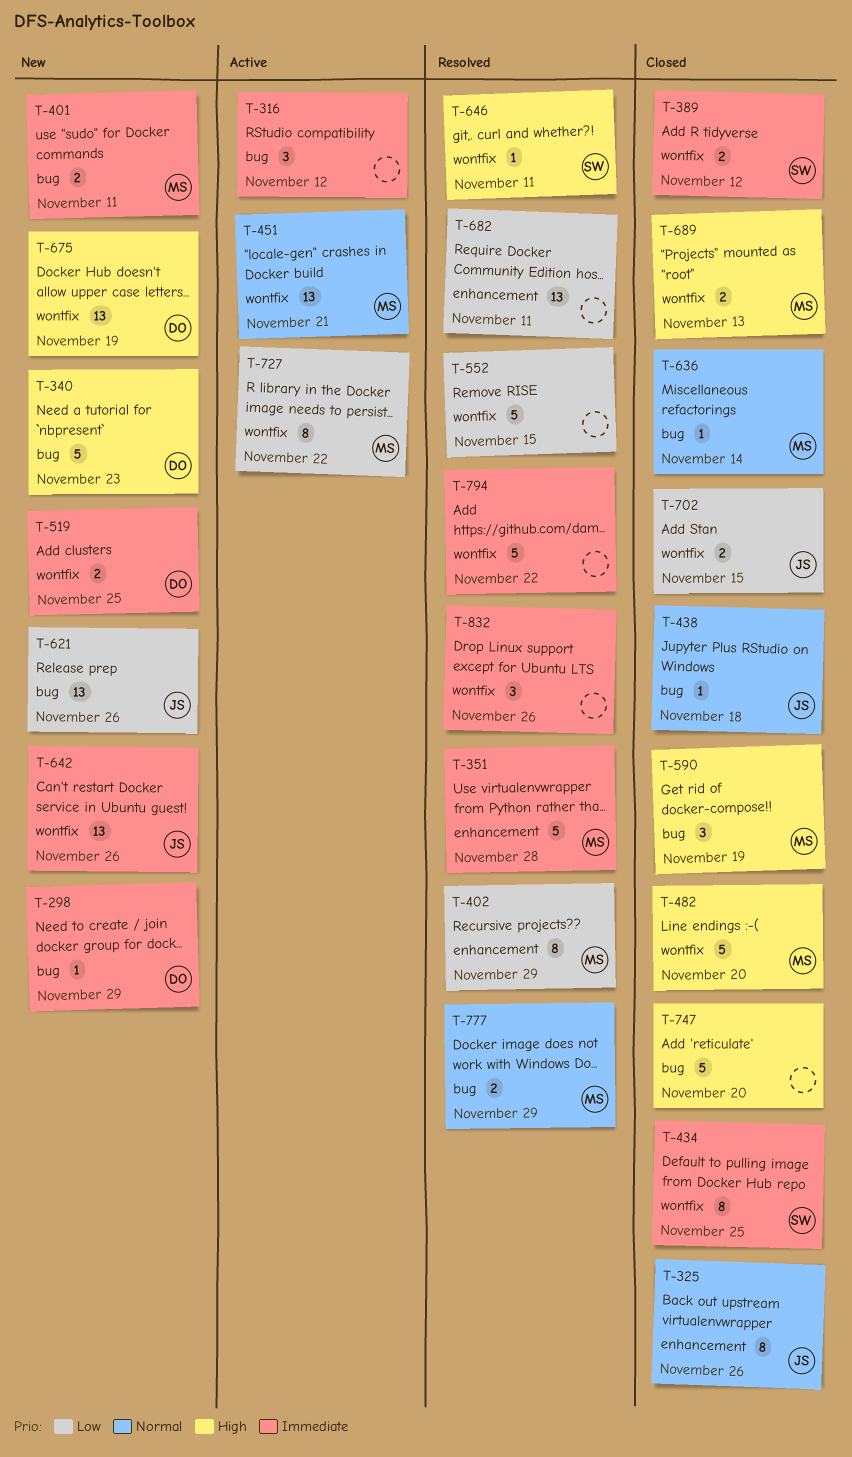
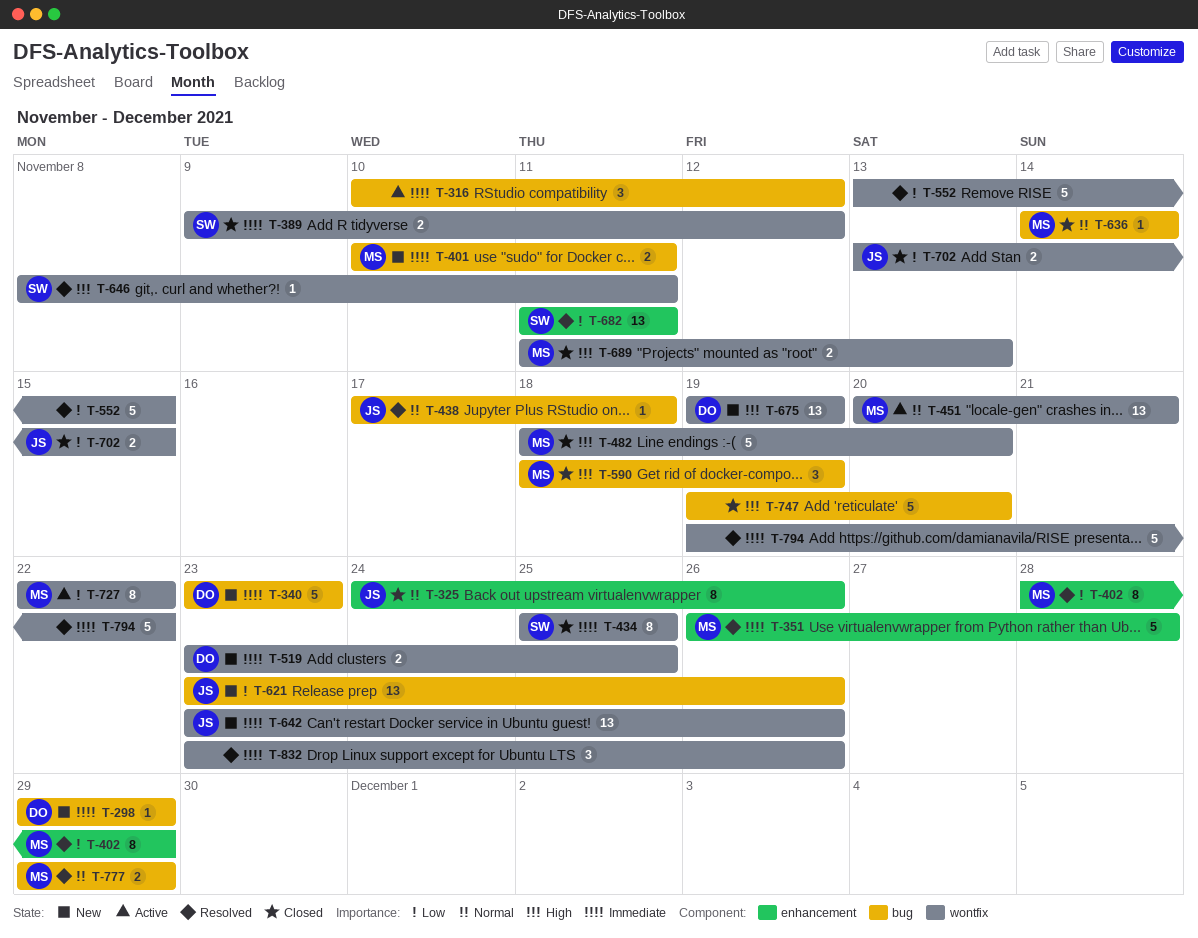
T-340, priority: High -> Immediate
T-438, status: Closed -> Resolved
T-682, owner: none -> SW

